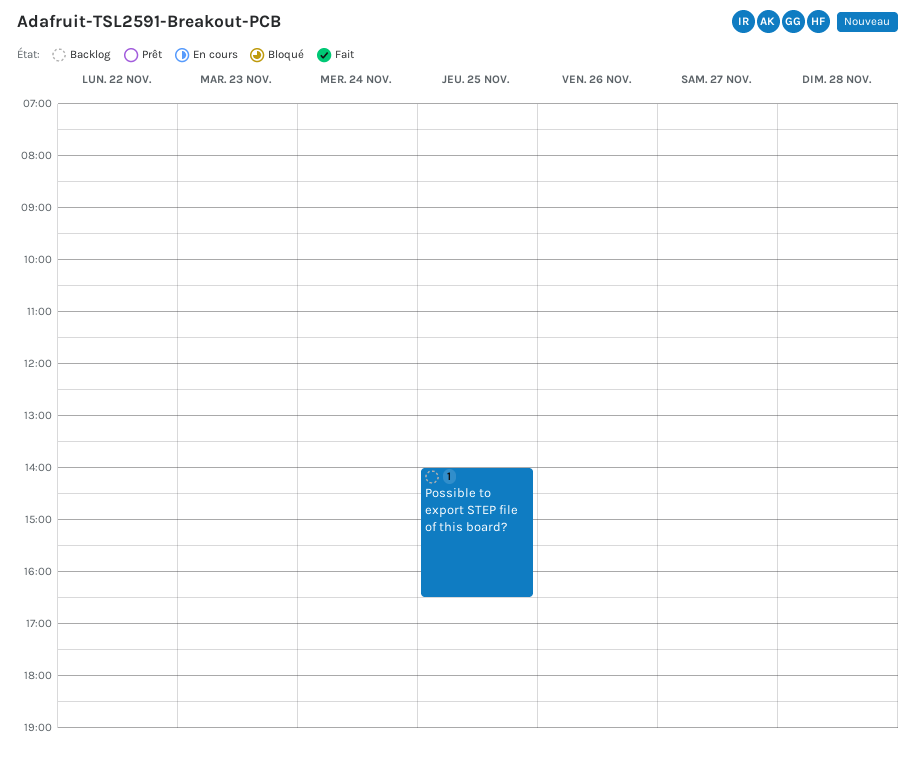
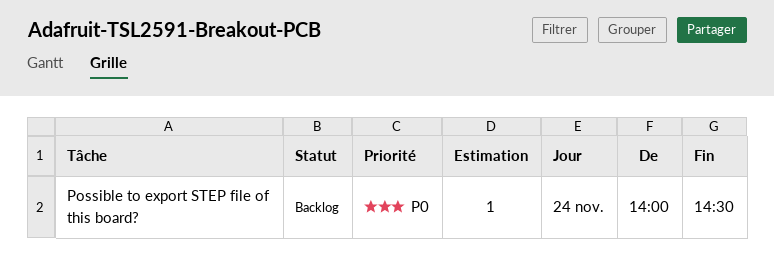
Possible to export STEP file of this board?, day: Nov 25 -> Nov 24
Possible to export STEP file of this board?, ends: 16:30 -> 14:30

